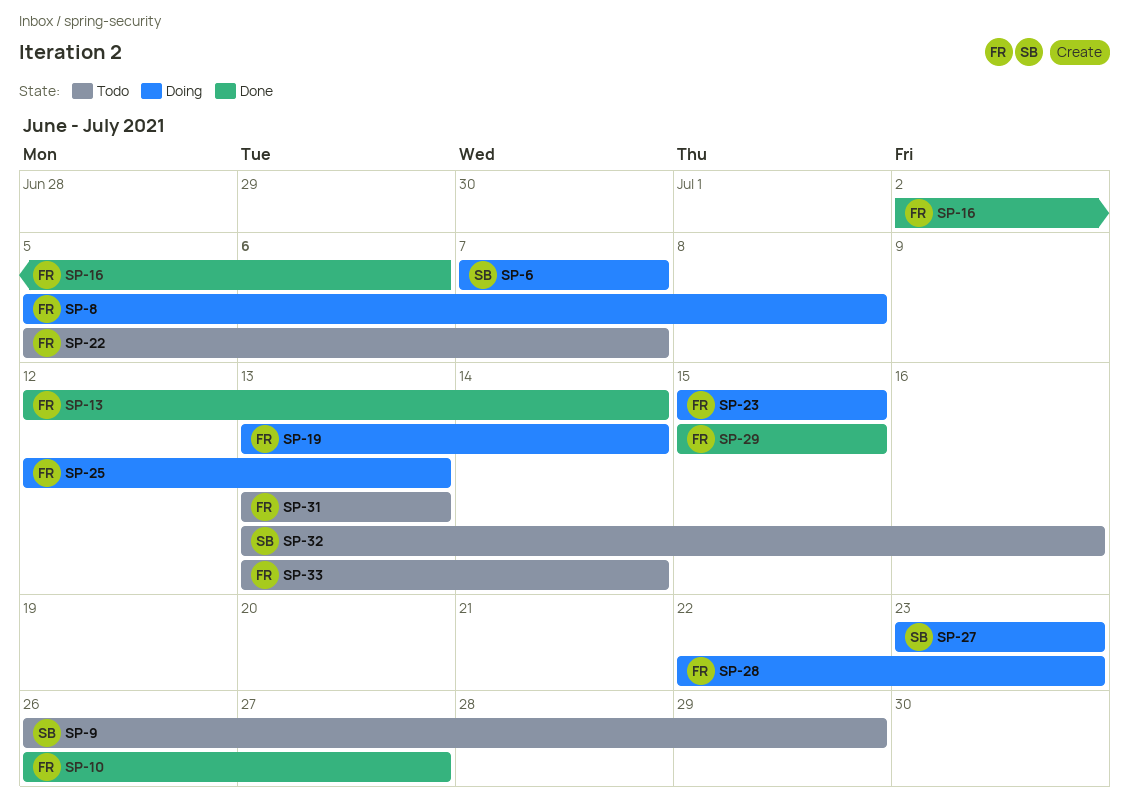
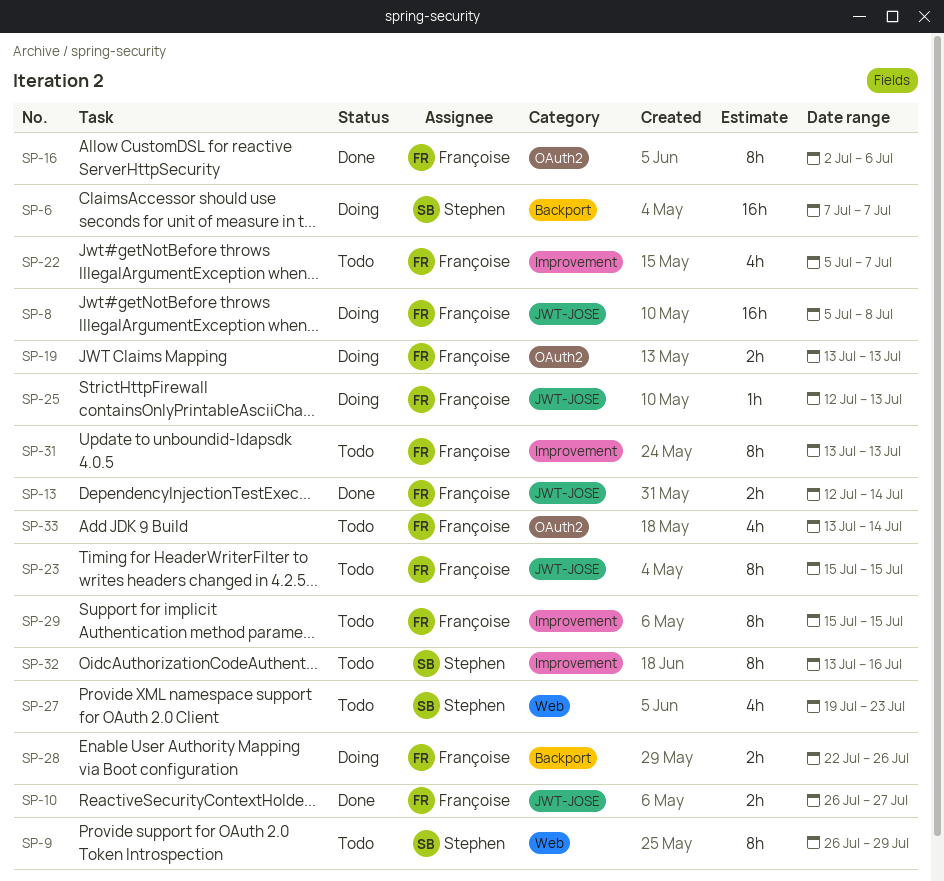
SP-19, due: Jul 14 -> Jul 13
SP-23, status: Doing -> Todo
SP-27, status: Doing -> Todo
SP-27, start: Jul 23 -> Jul 19
SP-28, due: Jul 23 -> Jul 26
SP-29, status: Done -> Todo

